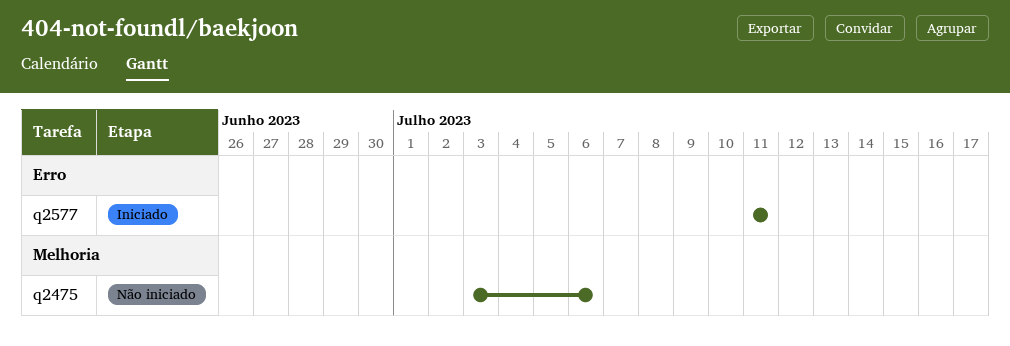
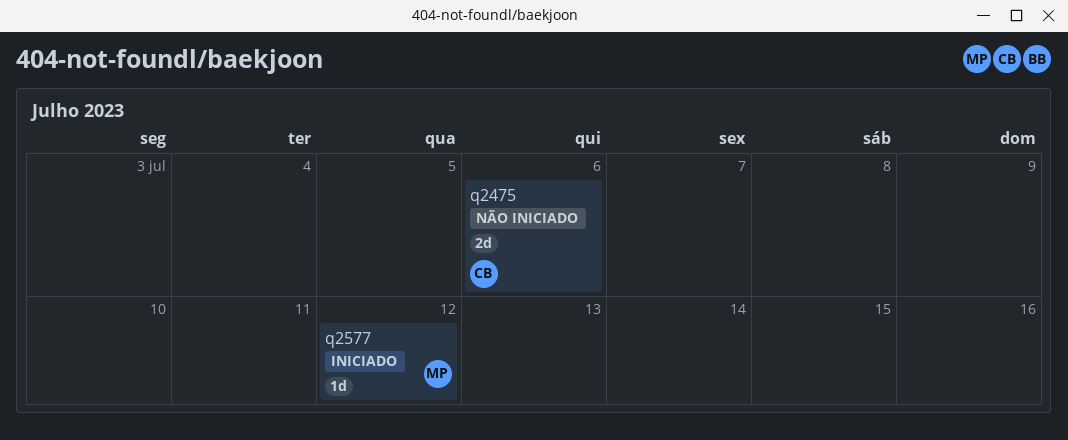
q2577, due: Jul 11 -> Jul 12

